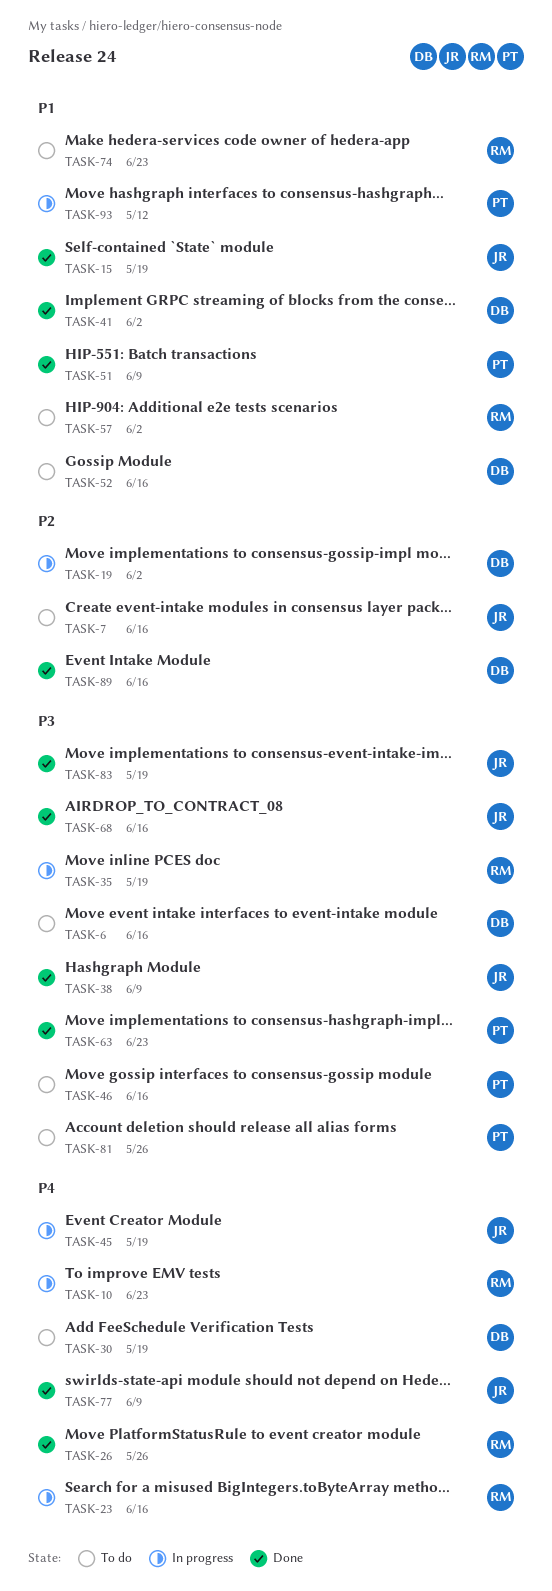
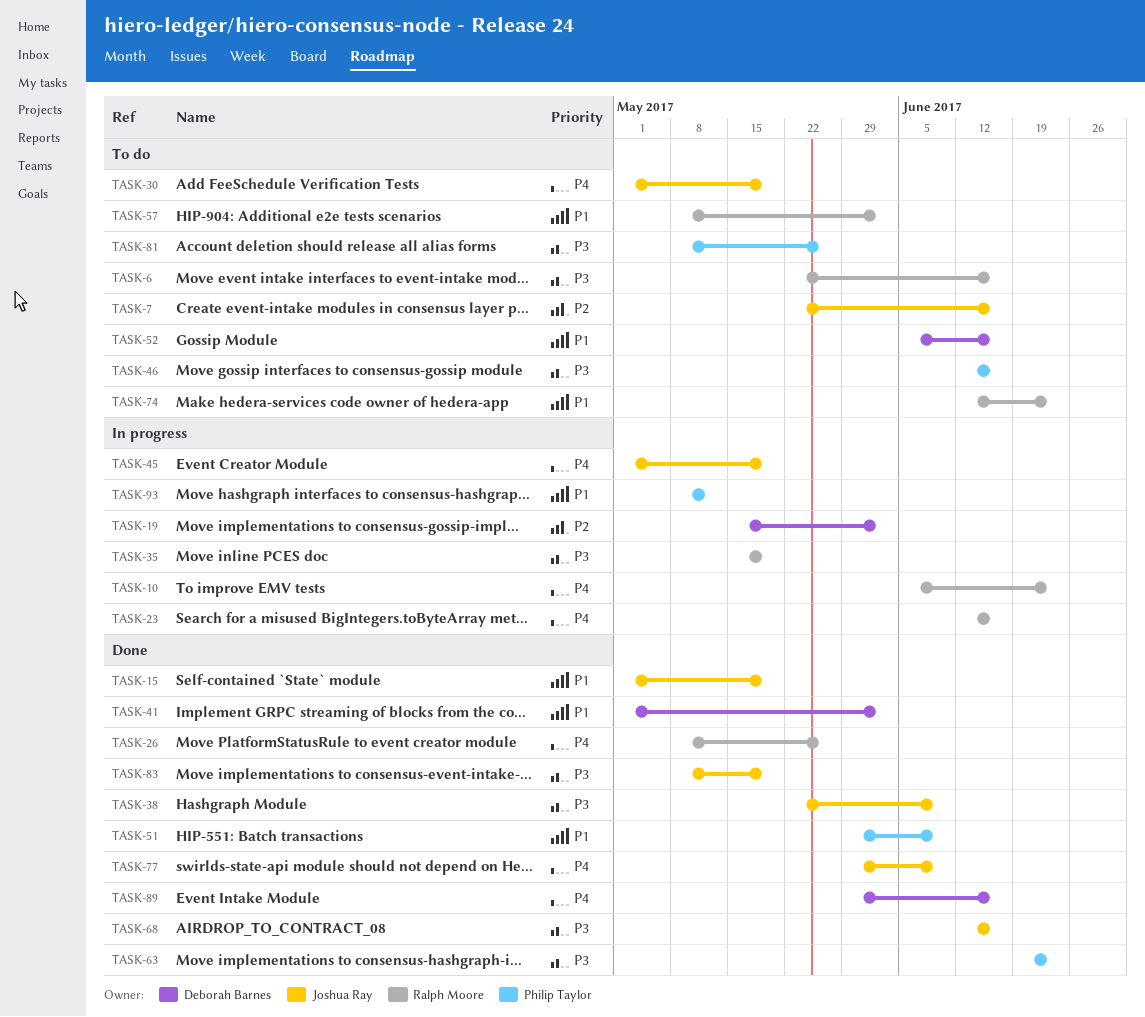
TASK-6, owner: Deborah Barnes -> Ralph Moore
TASK-30, owner: Deborah Barnes -> Joshua Ray
TASK-89, priority: P2 -> P4

